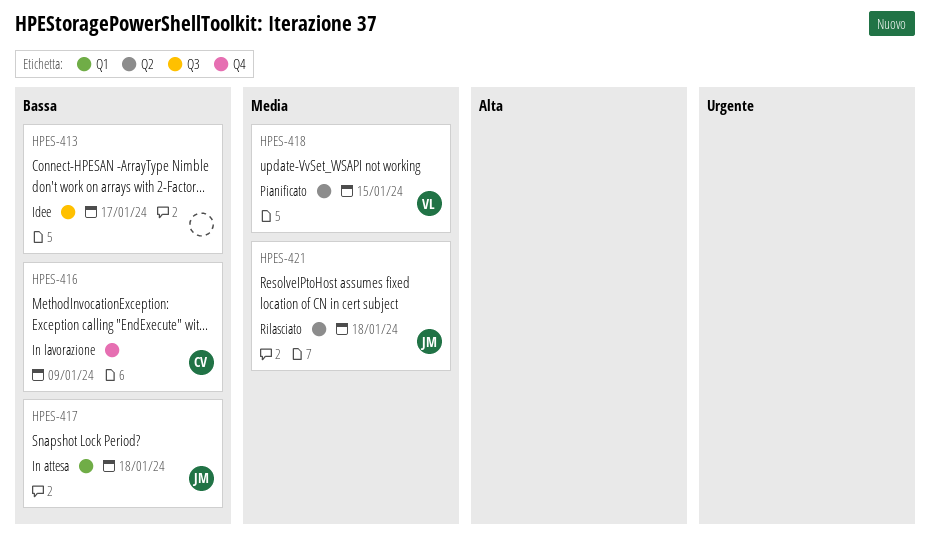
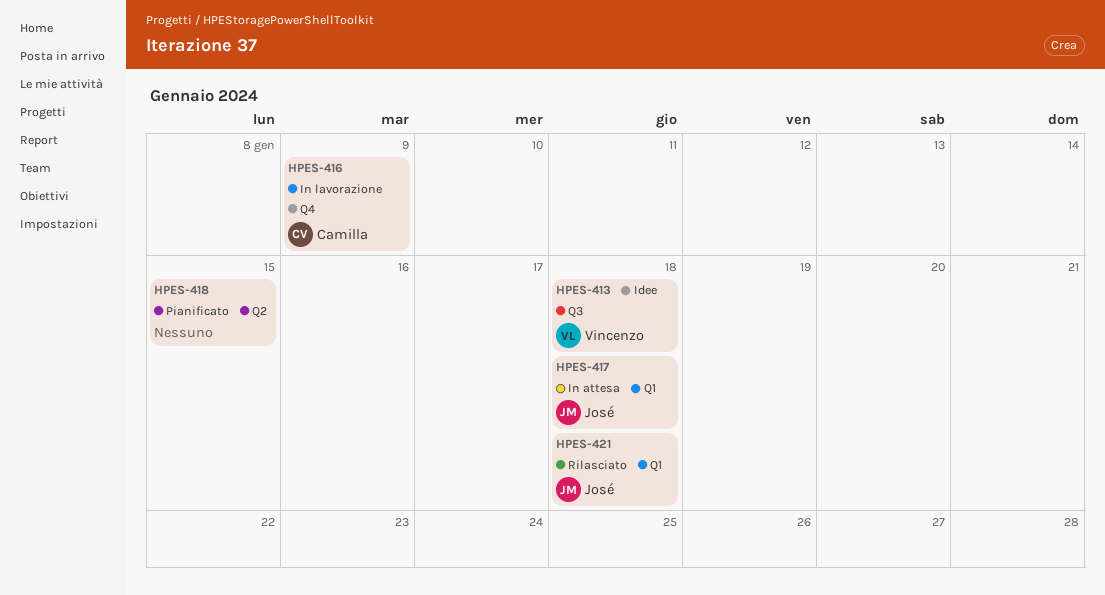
HPES-413, owner: none -> Vincenzo
HPES-413, due: Jan 17 -> Jan 18
HPES-418, owner: Vincenzo -> none
HPES-421, label: Q2 -> Q1

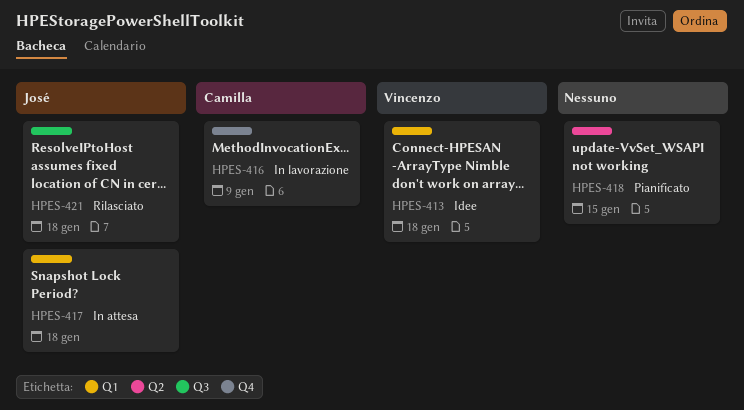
HPES-413, label: Q3 -> Q1
HPES-421, label: Q1 -> Q3

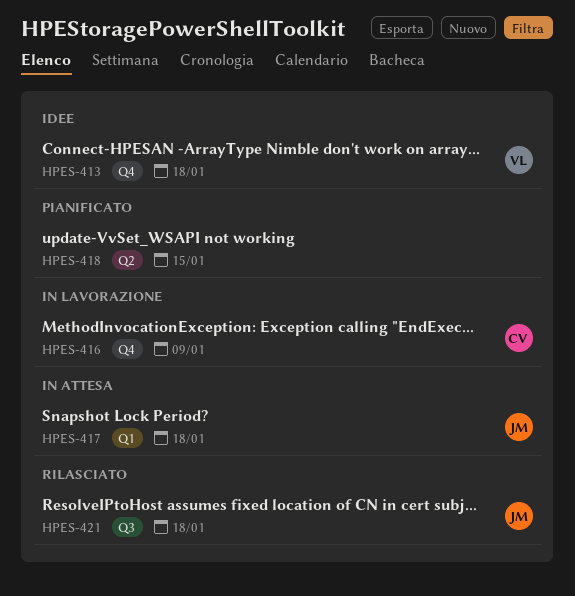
HPES-413, label: Q1 -> Q4

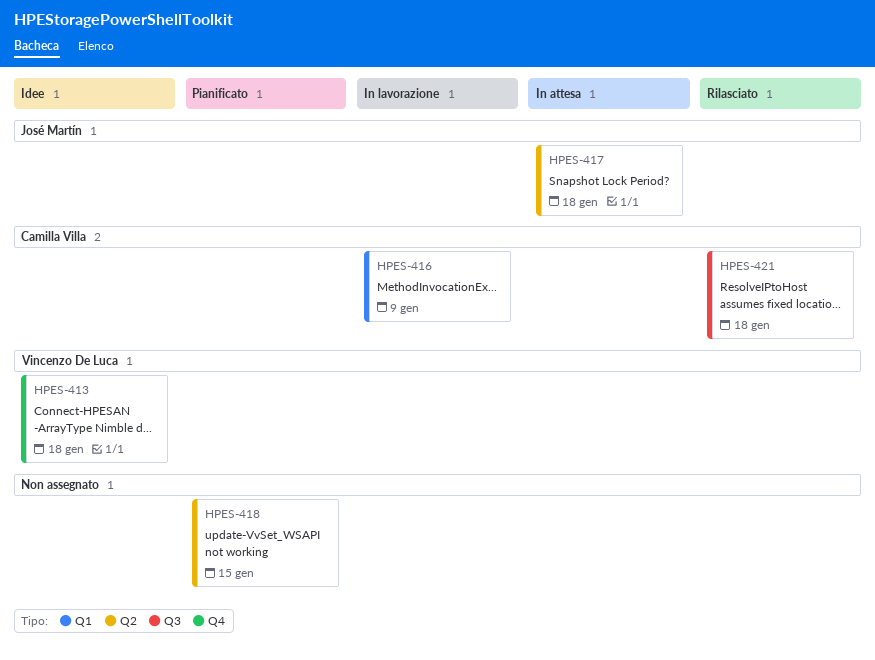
HPES-416, label: Q4 -> Q1
HPES-417, label: Q1 -> Q2
HPES-421, owner: José Martín -> Camilla Villa

